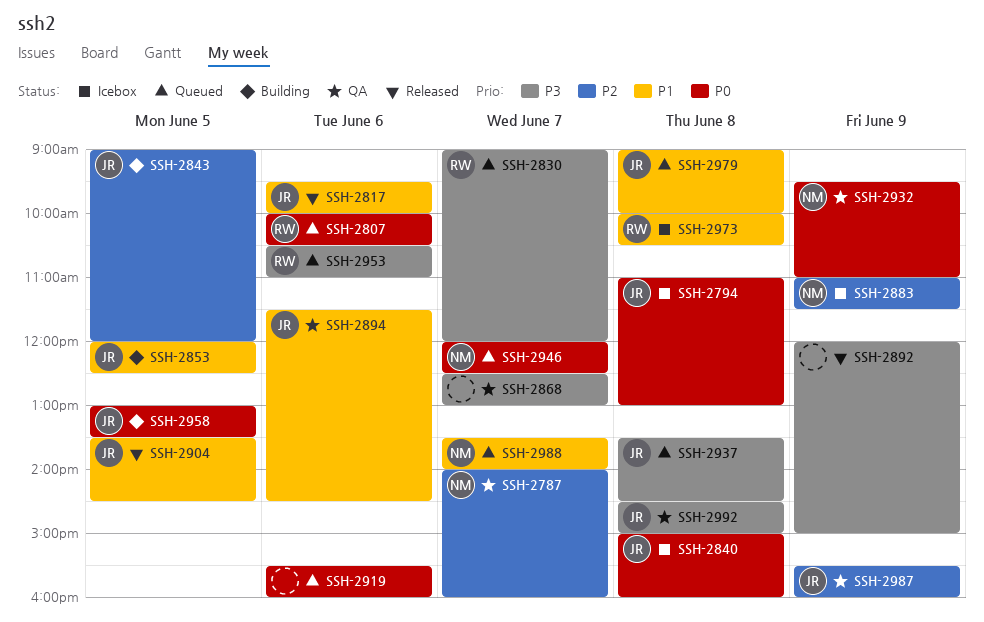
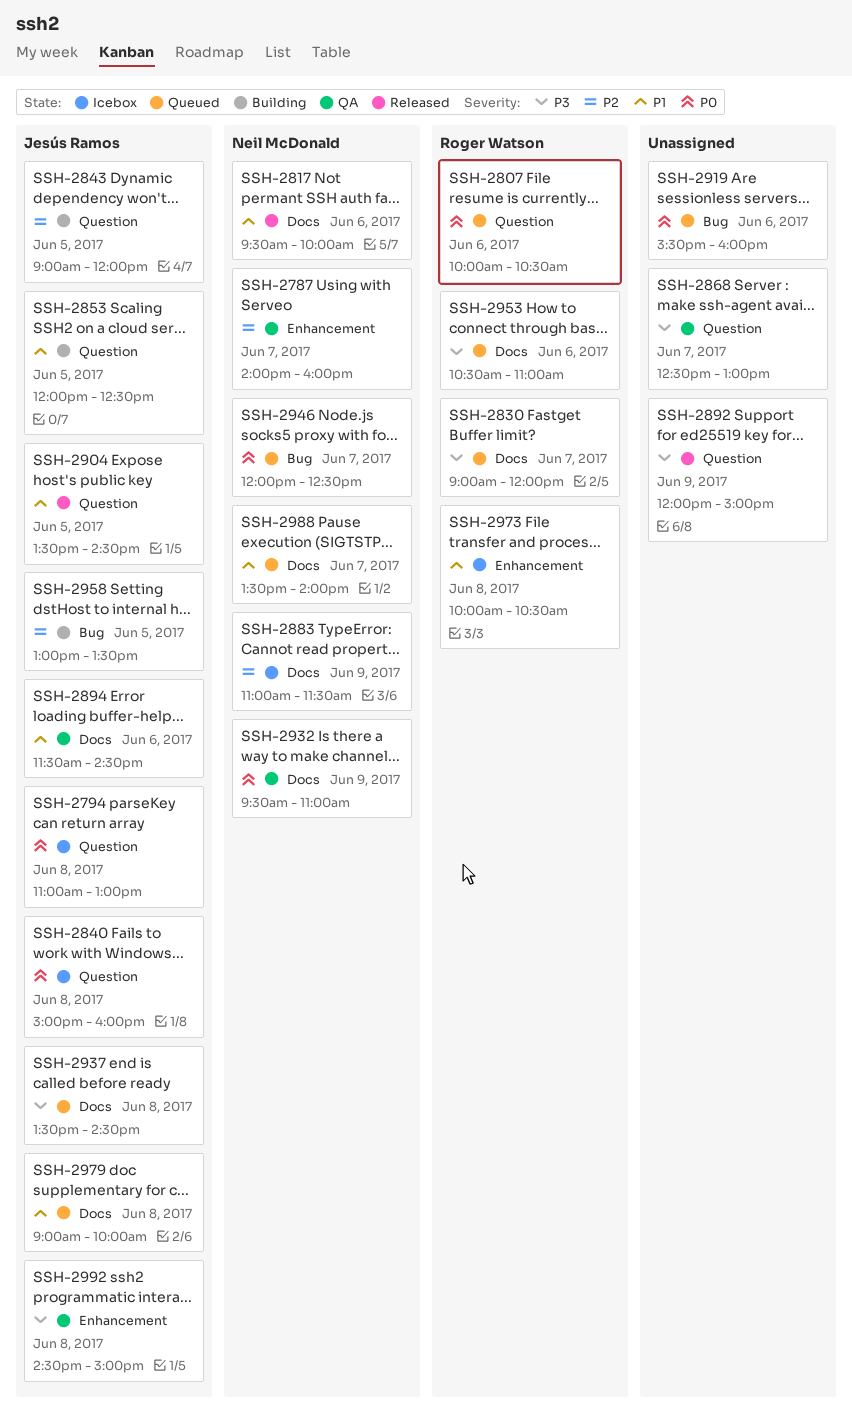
SSH-2817, owner: Jesús Ramos -> Neil McDonald
SSH-2958, priority: P0 -> P2
SSH-2987: present -> none

